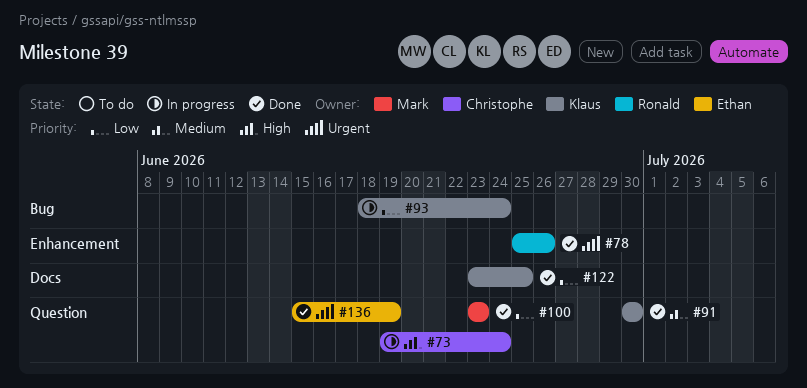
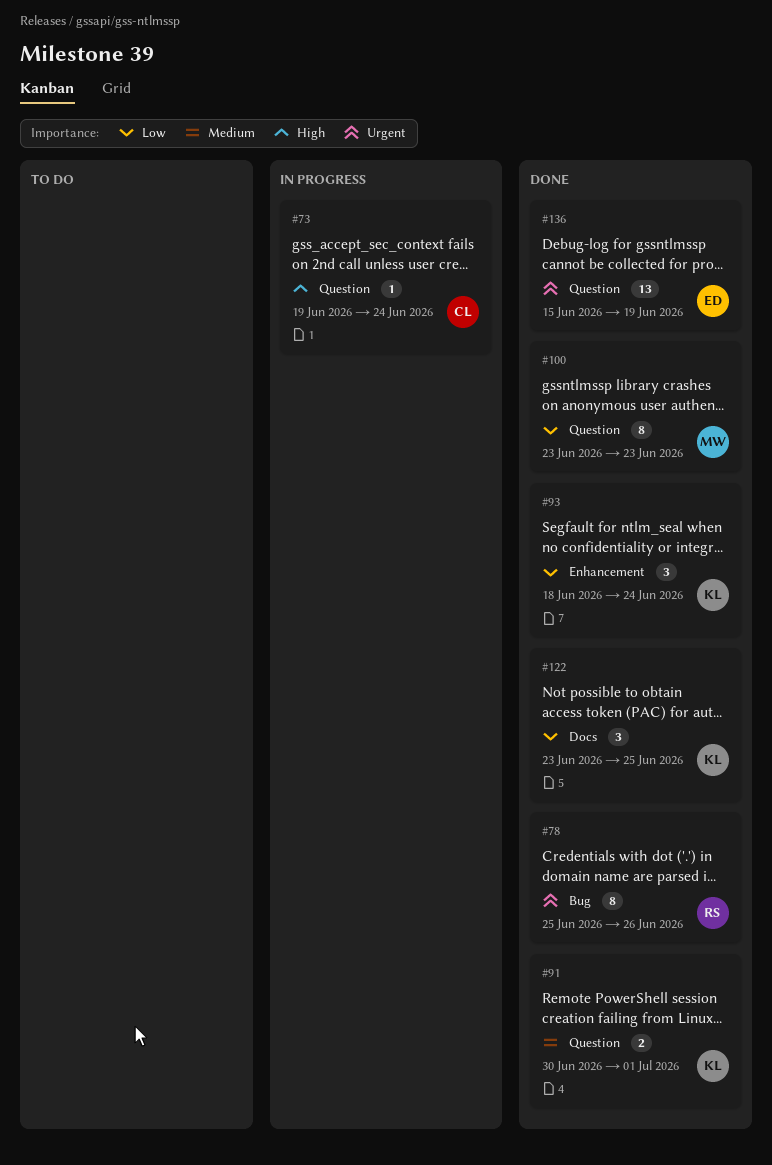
#78, label: Enhancement -> Bug
#91, due: Jun 30 -> Jul 1
#93, status: In progress -> Done
#93, label: Bug -> Enhancement

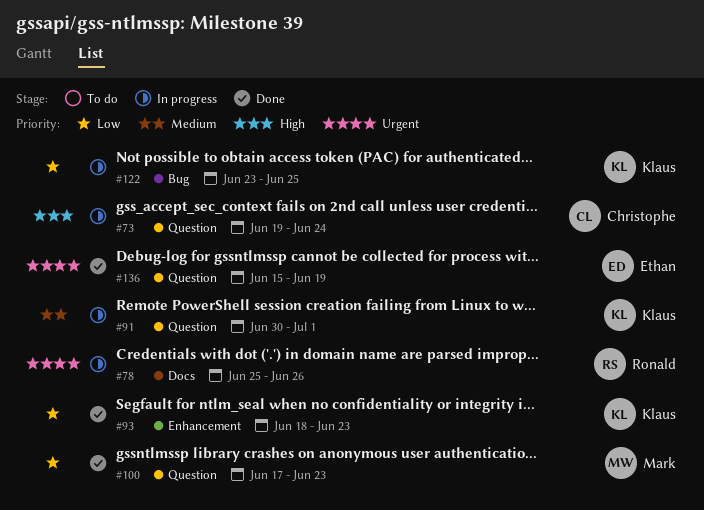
#78, status: Done -> In progress
#78, label: Bug -> Docs
#91, status: Done -> In progress
#93, due: Jun 24 -> Jun 23
#100, start: Jun 23 -> Jun 17
#122, status: Done -> In progress
#122, label: Docs -> Bug

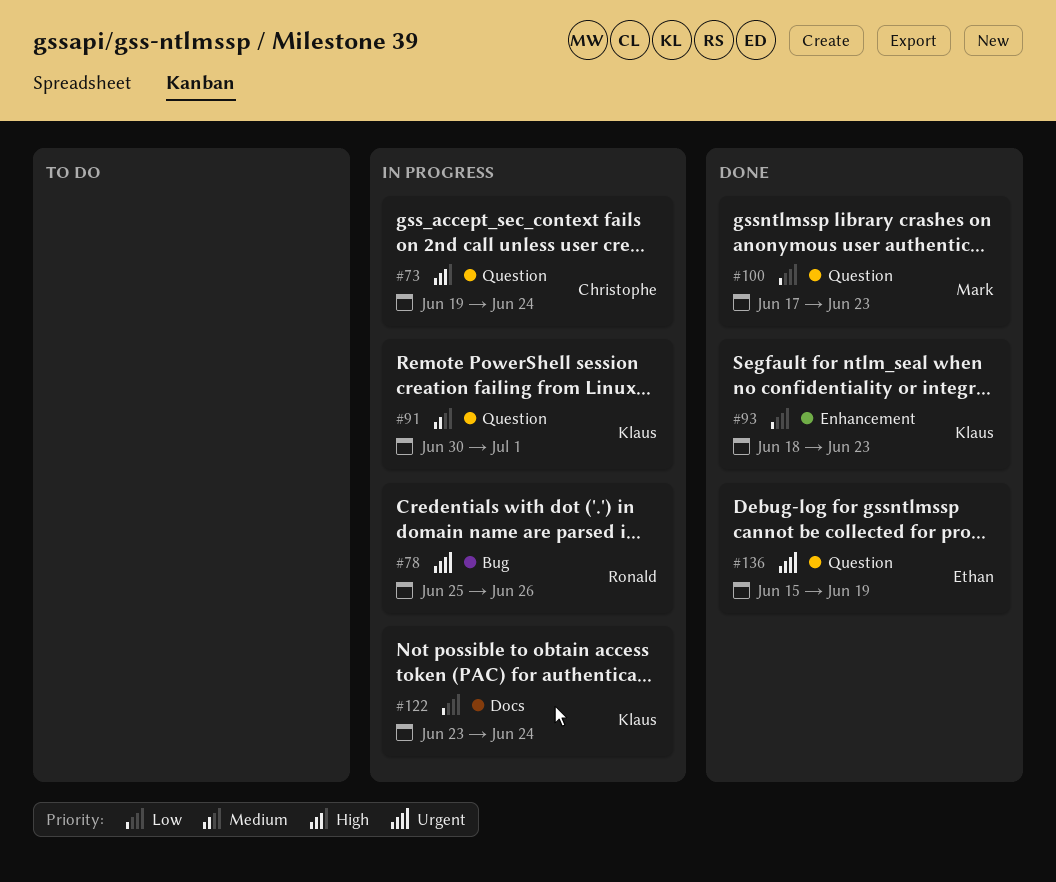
#78, label: Docs -> Bug
#122, label: Bug -> Docs
#122, due: Jun 25 -> Jun 24

